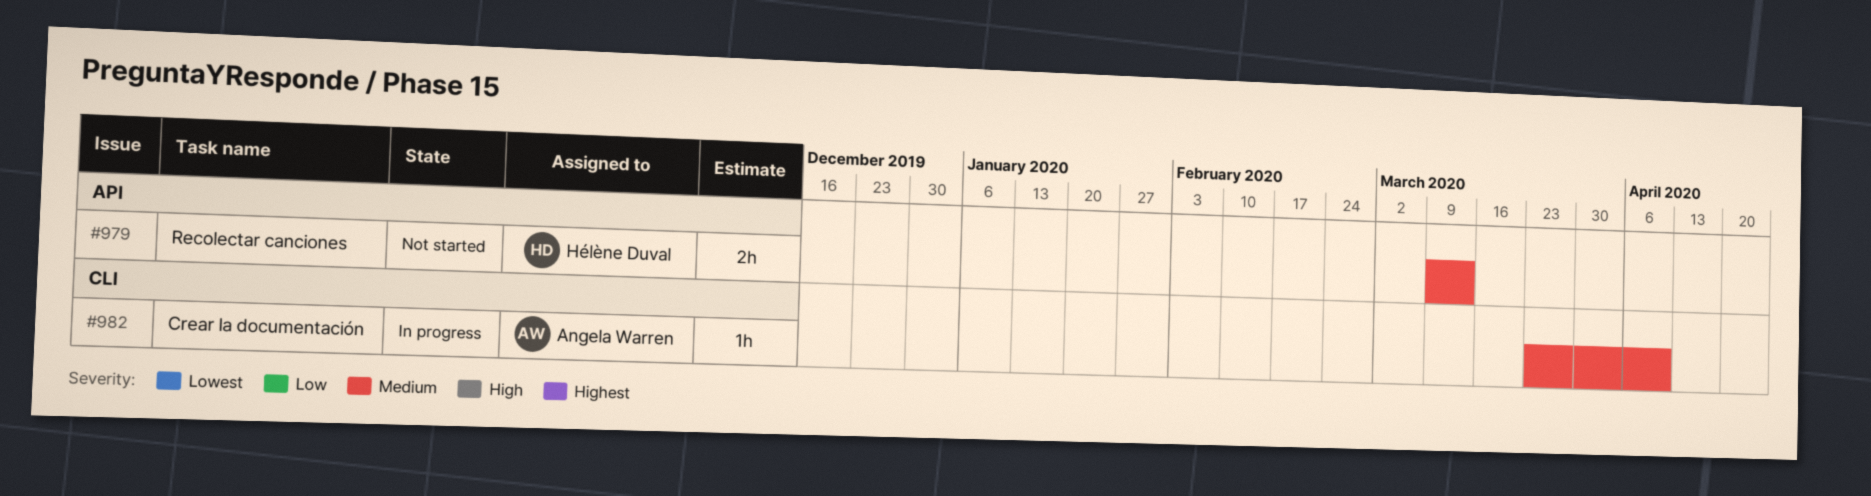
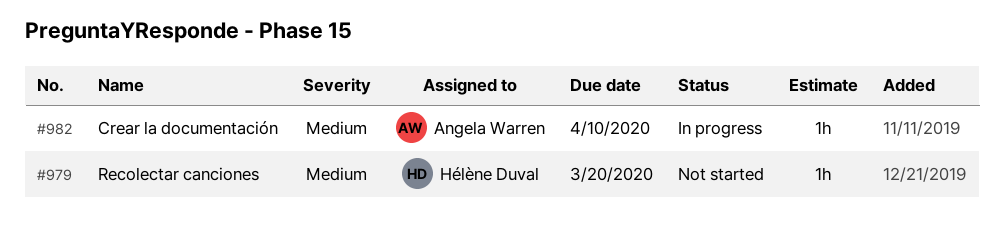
#979, estimate: 2h -> 1h
#979, due: Mar 13 -> Mar 20

